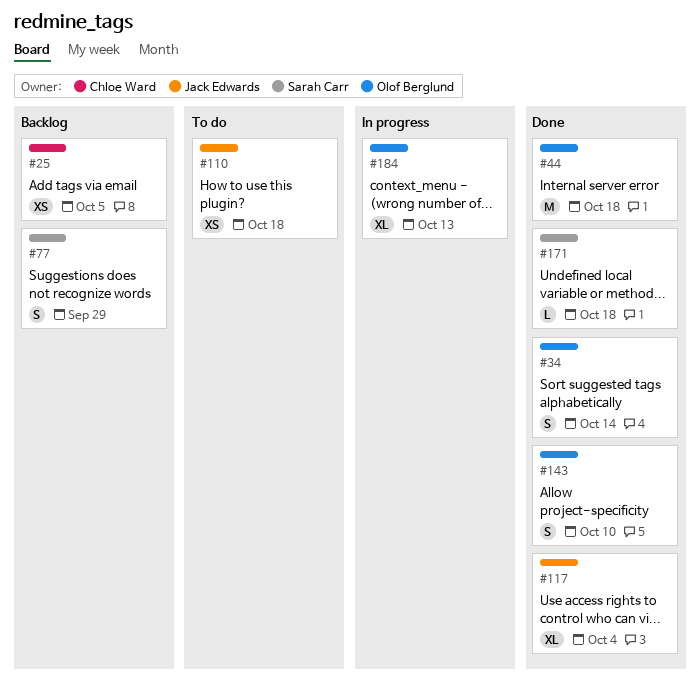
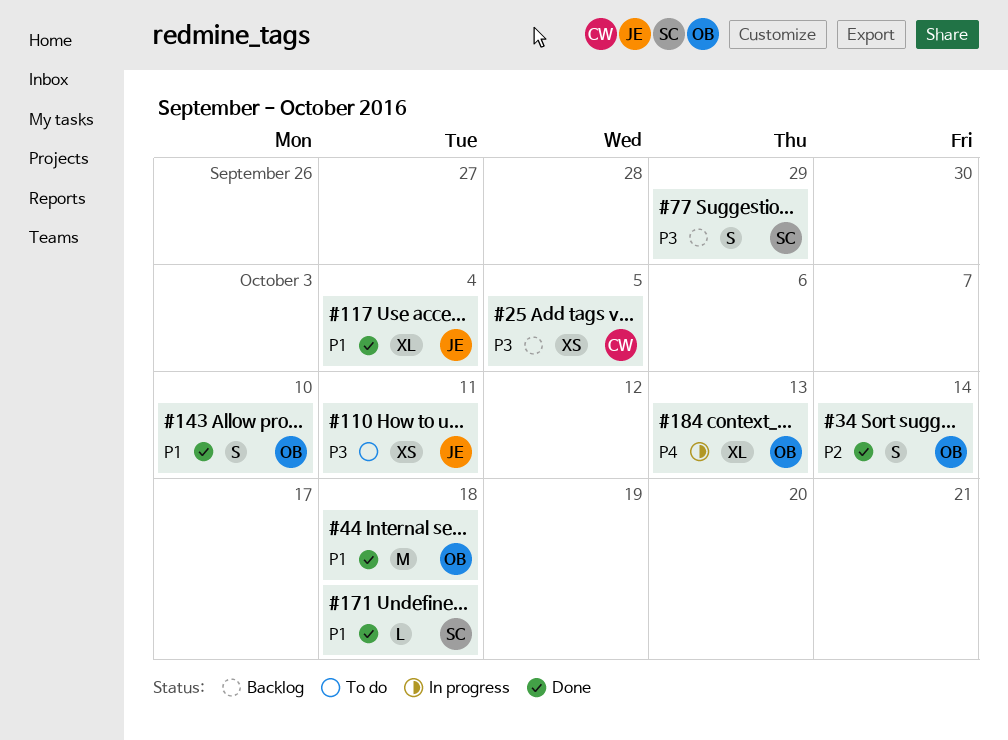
#110, due: Oct 18 -> Oct 11

